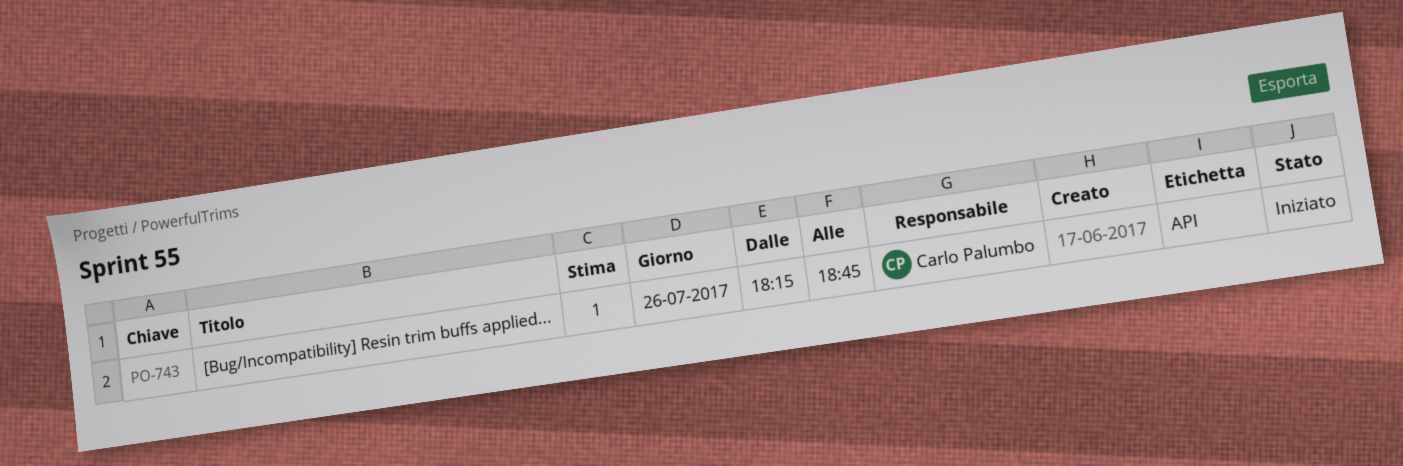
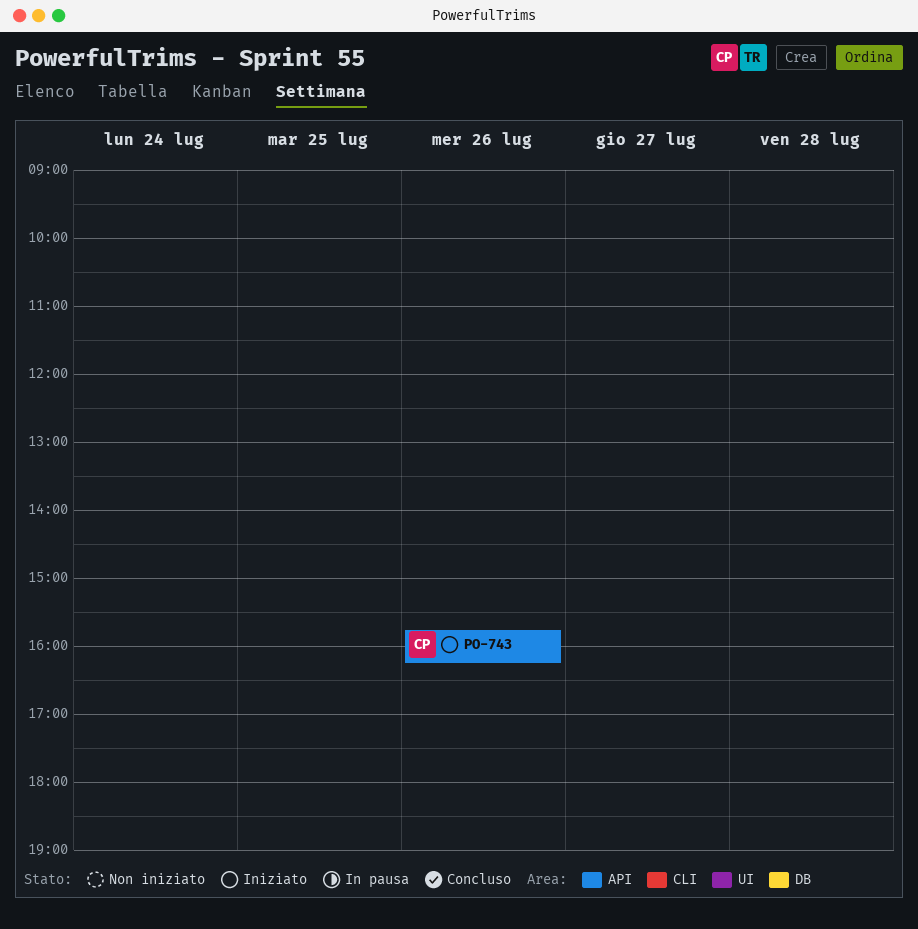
PO-743, begins: 18:15 -> 15:45
PO-743, ends: 18:45 -> 16:15

